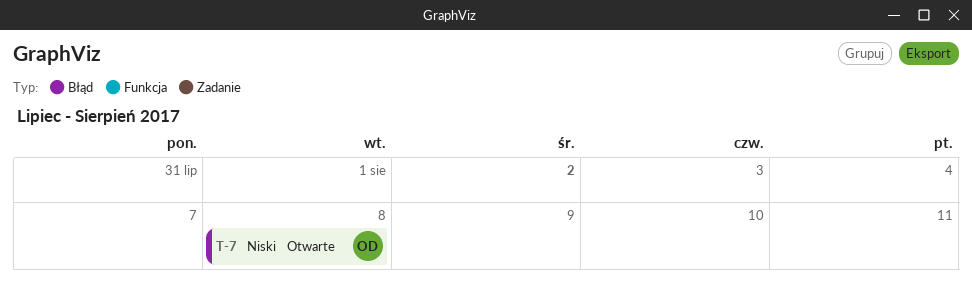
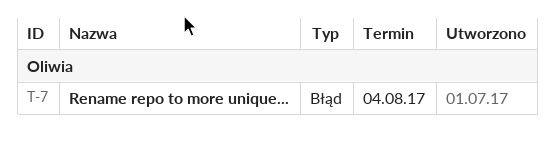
T-7, due: Aug 8 -> Aug 4

